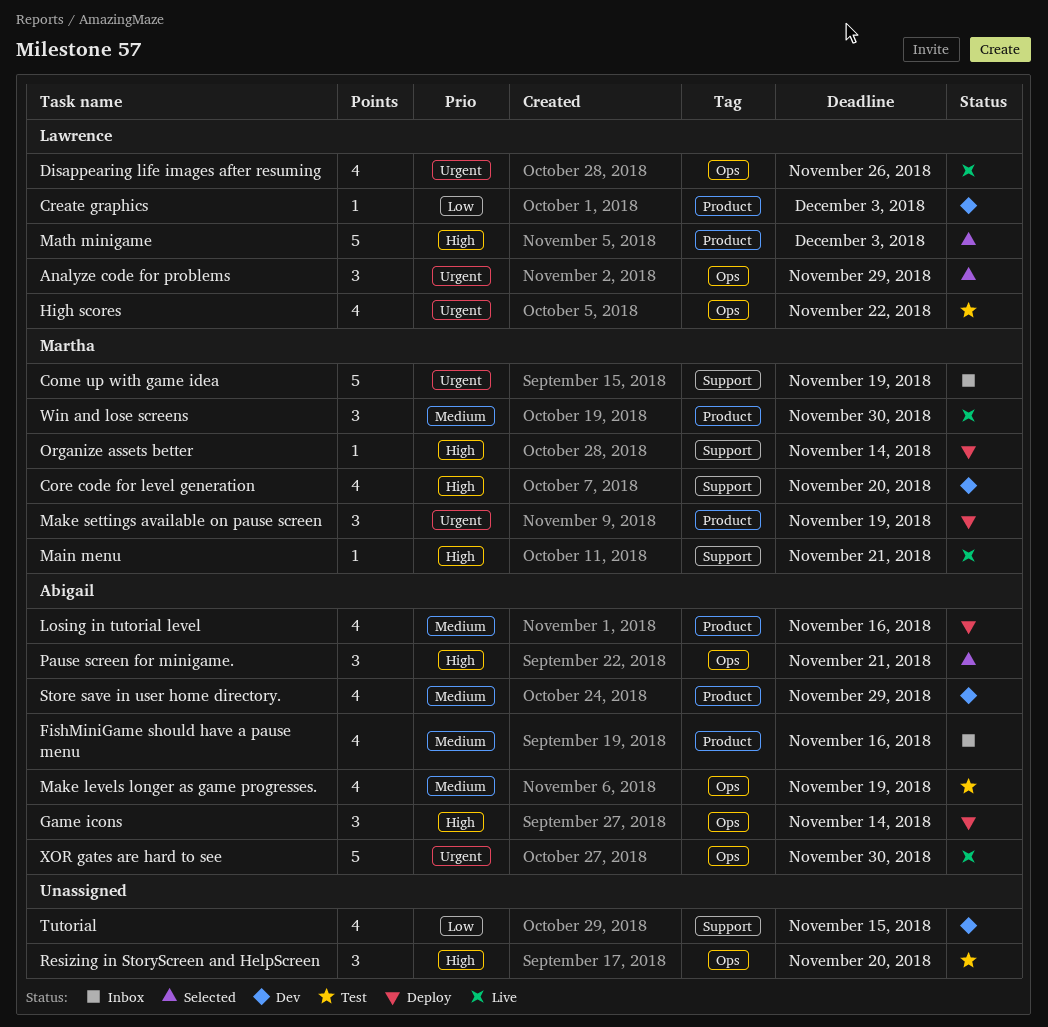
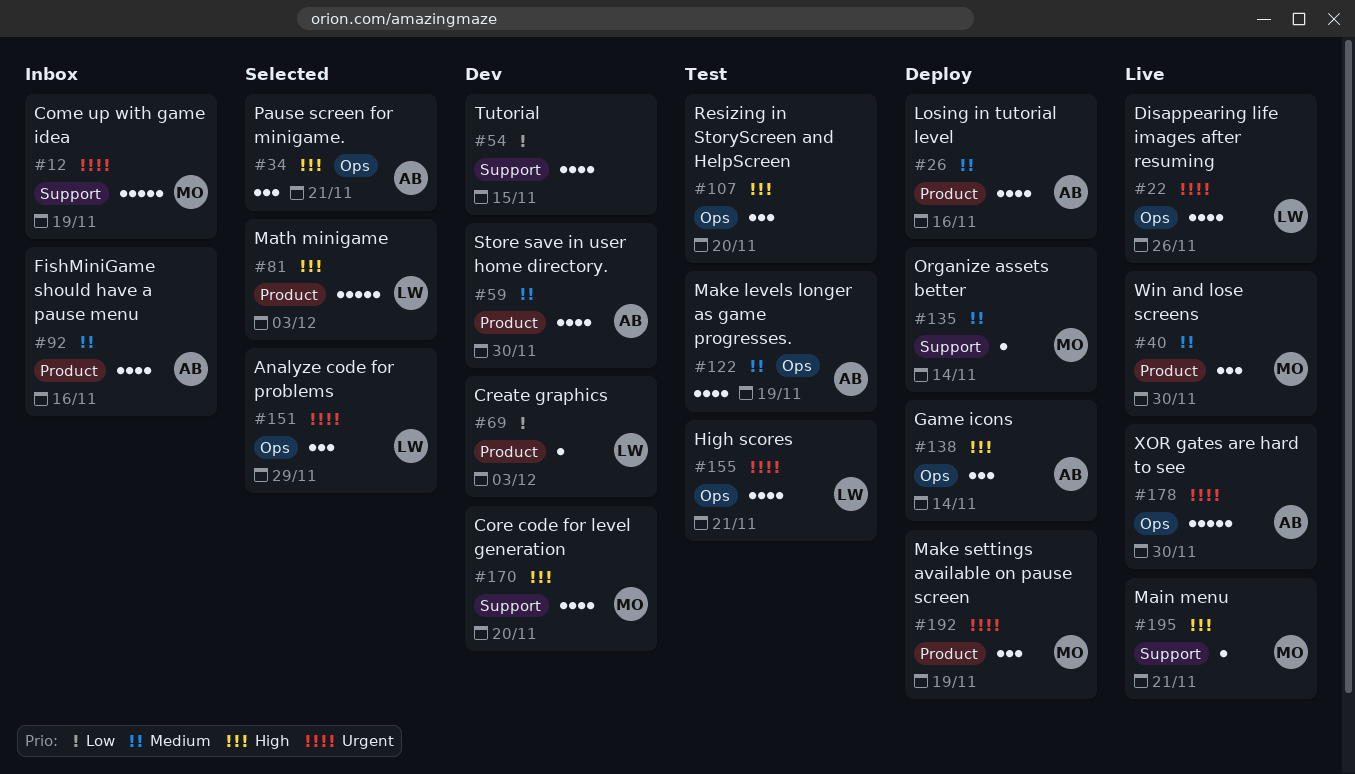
High scores, due: Nov 22 -> Nov 21
Organize assets better, priority: High -> Medium
Store save in user home directory., due: Nov 29 -> Nov 30

